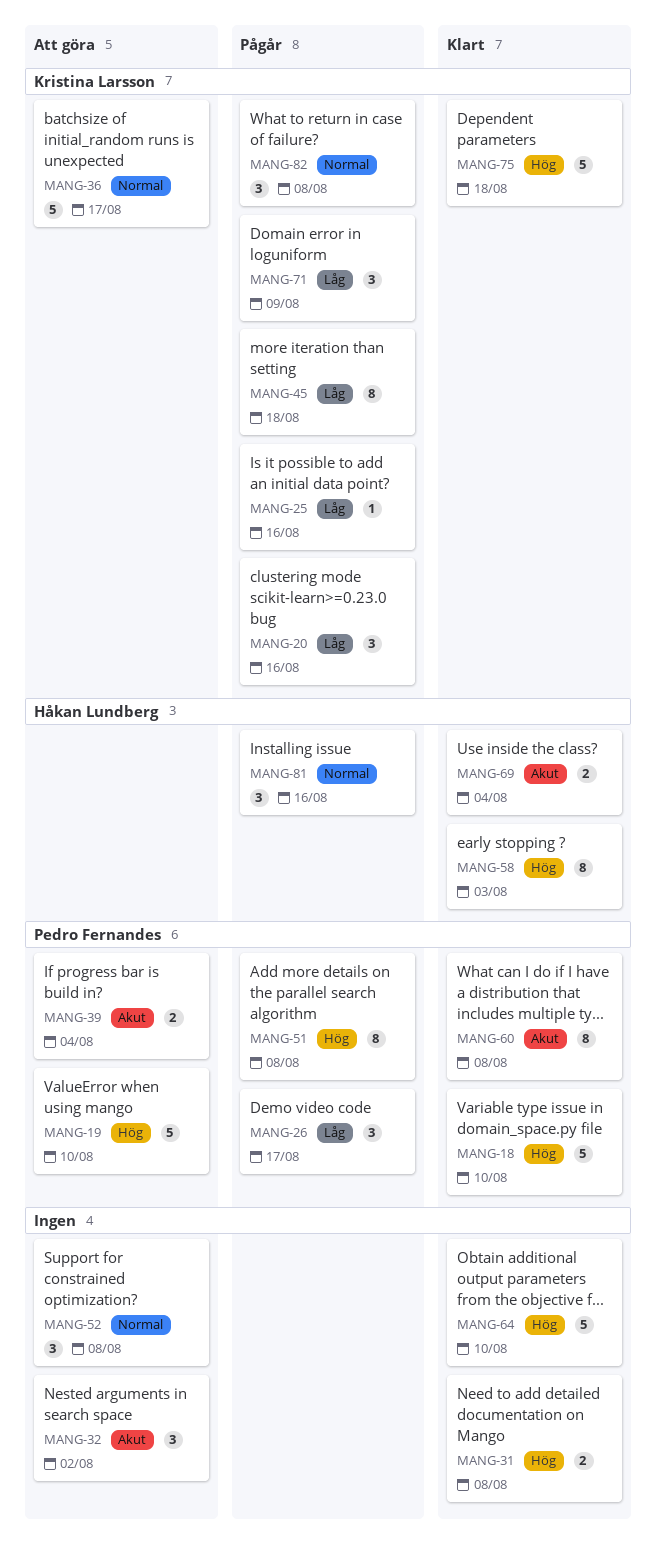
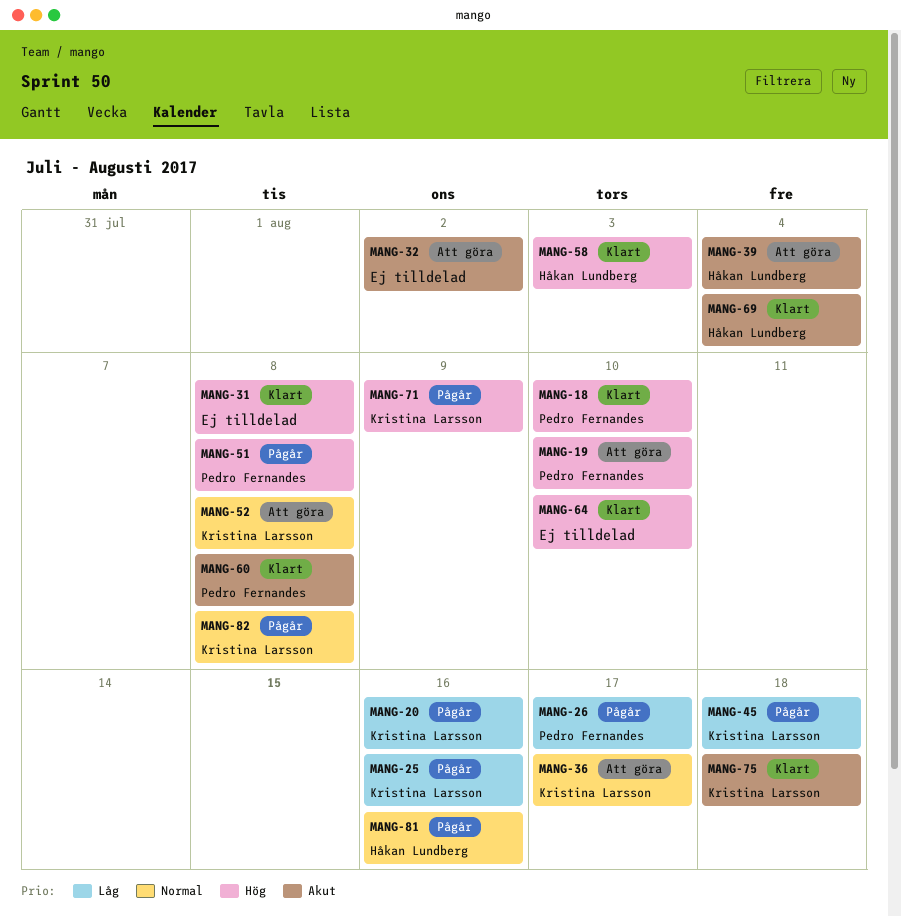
MANG-39, owner: Pedro Fernandes -> Håkan Lundberg
MANG-52, owner: none -> Kristina Larsson
MANG-71, priority: Låg -> Hög
MANG-75, priority: Hög -> Akut

